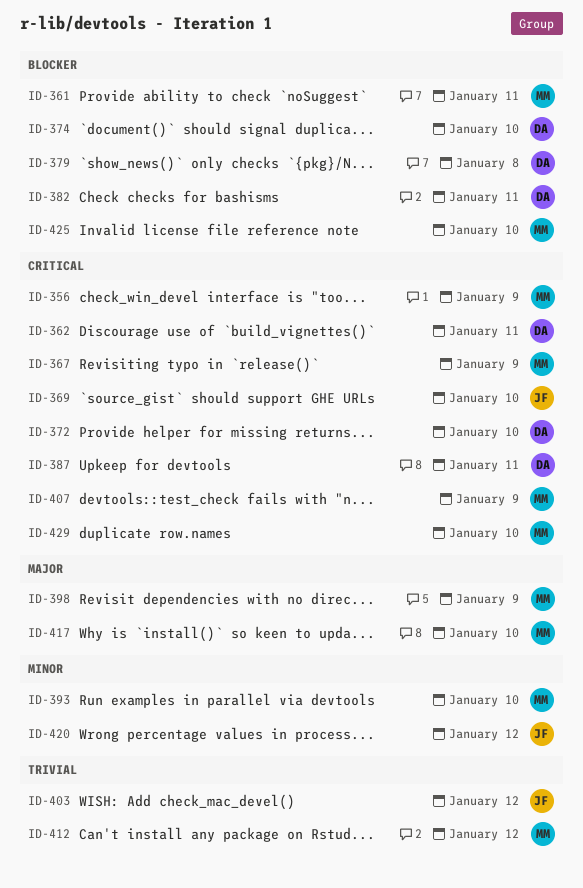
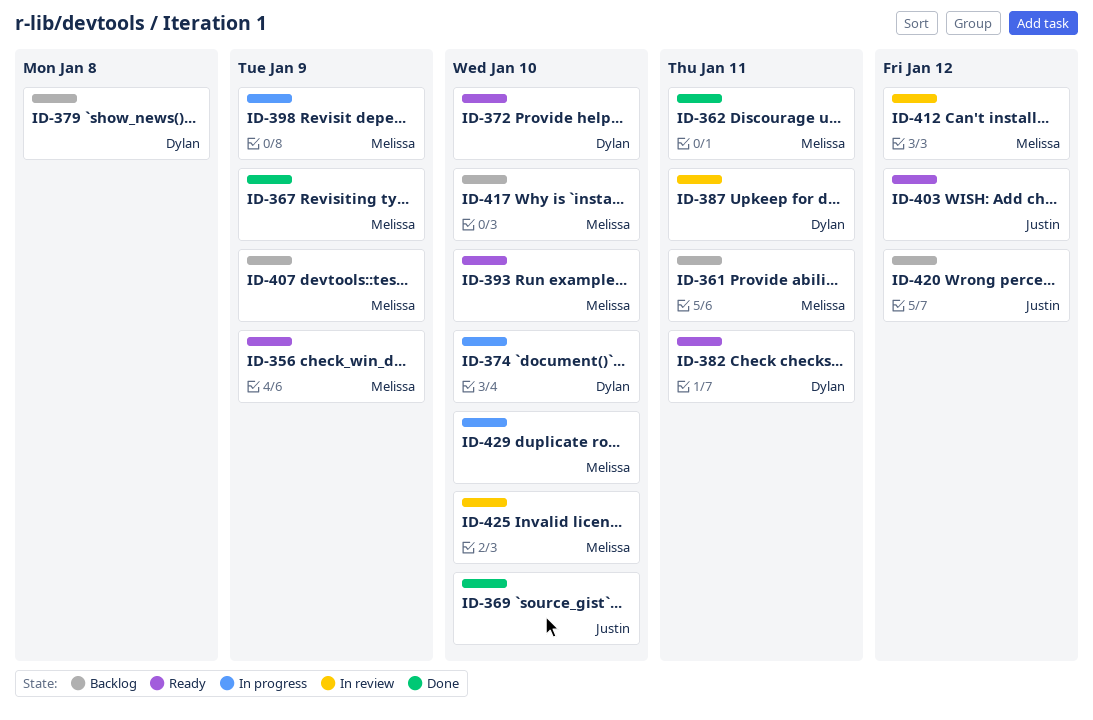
ID-362, owner: Dylan -> Melissa

